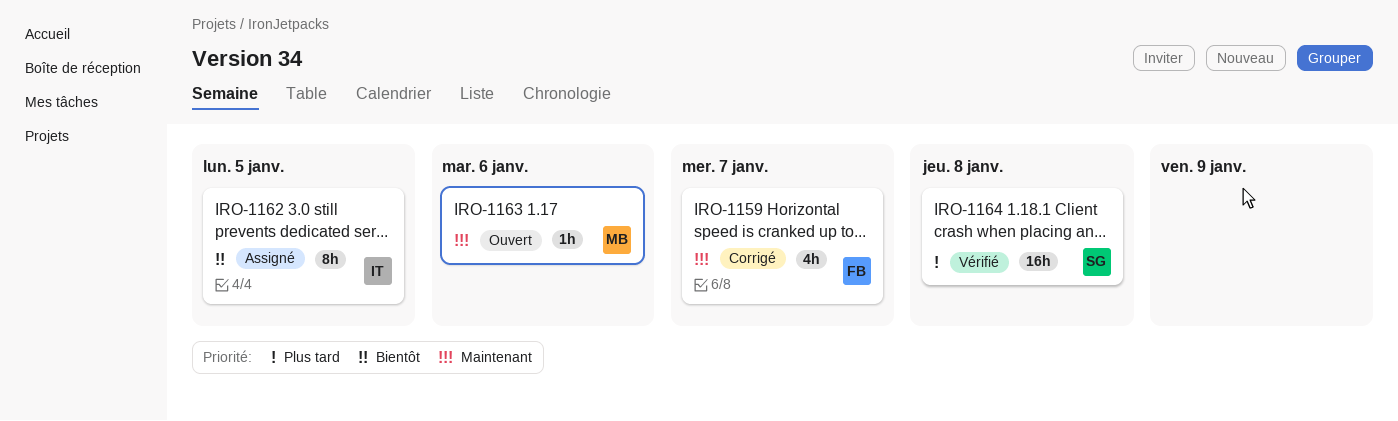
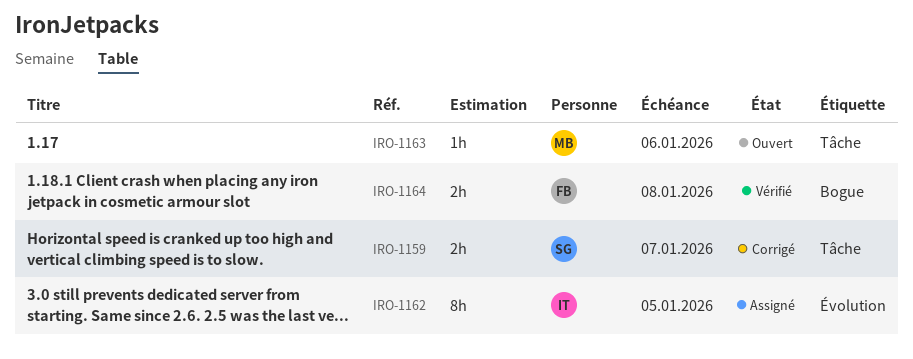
IRO-1159, owner: FB -> SG
IRO-1159, estimate: 4h -> 2h
IRO-1164, owner: SG -> FB
IRO-1164, estimate: 16h -> 2h

